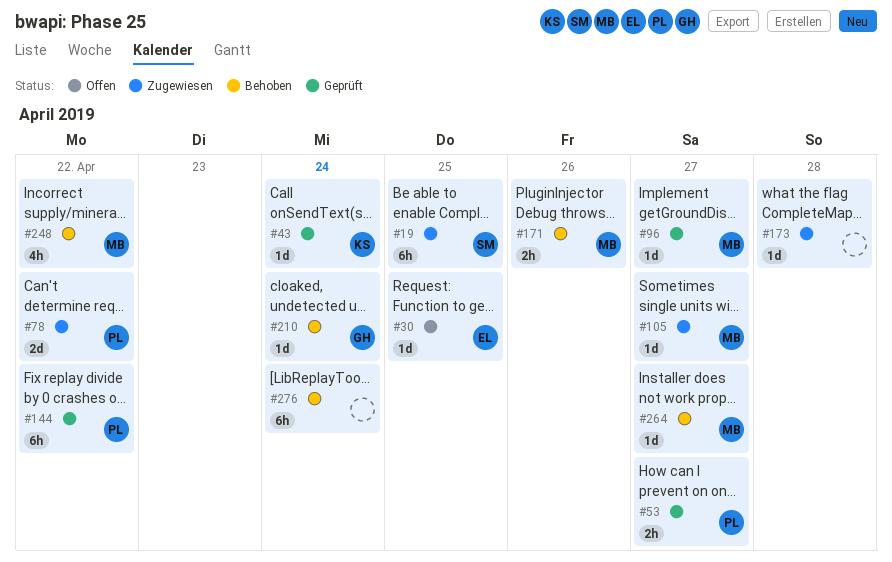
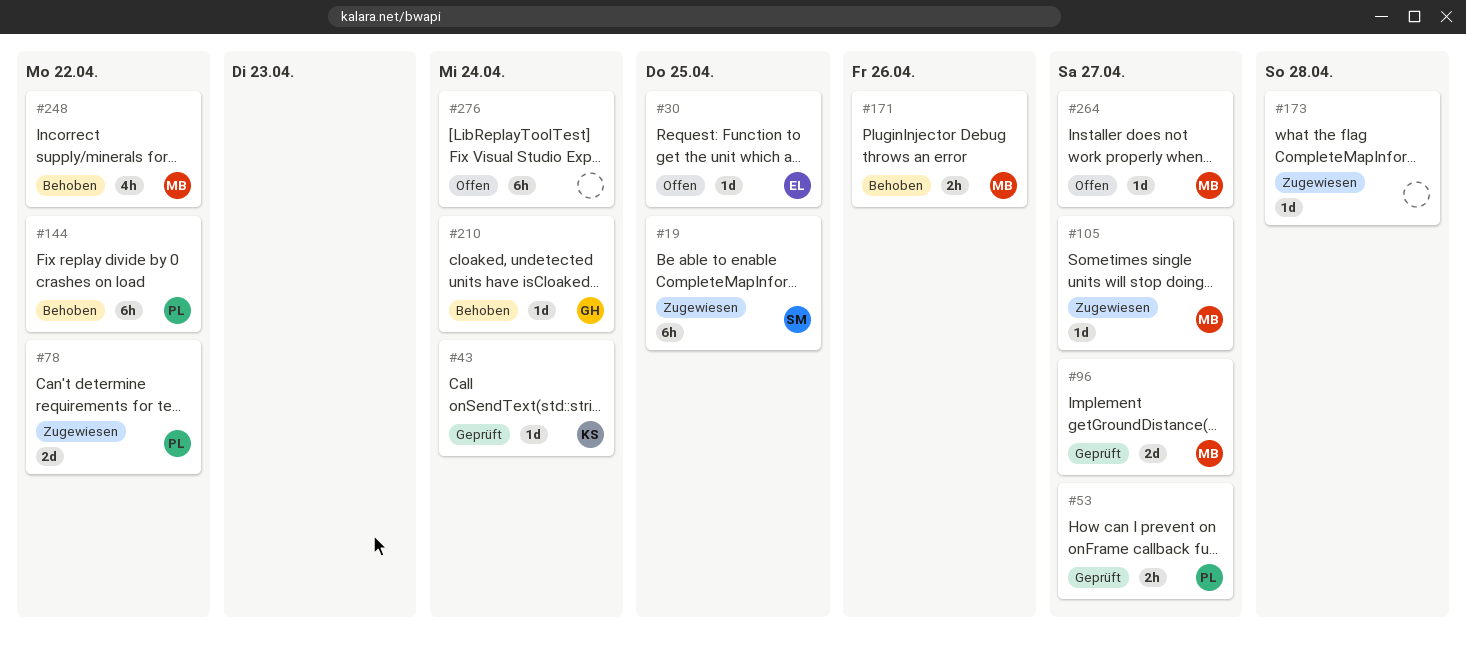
#96, estimate: 1d -> 2d
#144, status: Geprüft -> Behoben
#264, status: Behoben -> Offen
#276, status: Behoben -> Offen

